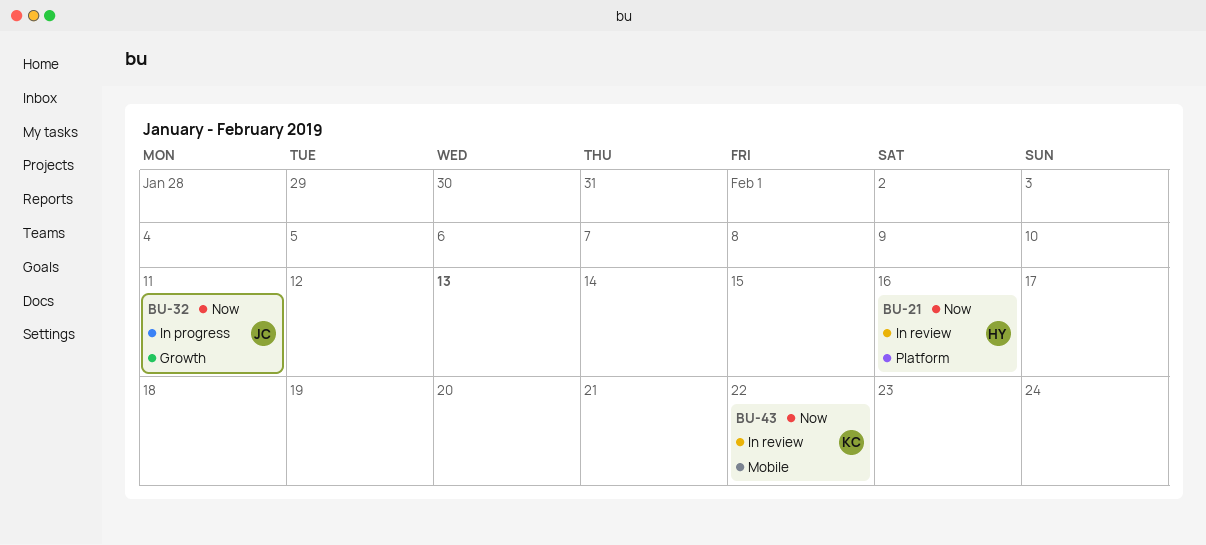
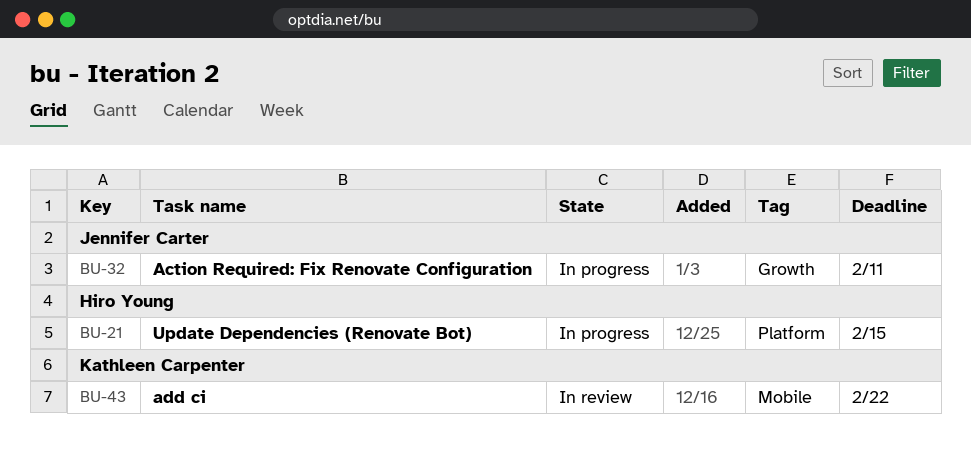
BU-21, status: In review -> In progress
BU-21, due: Feb 16 -> Feb 15

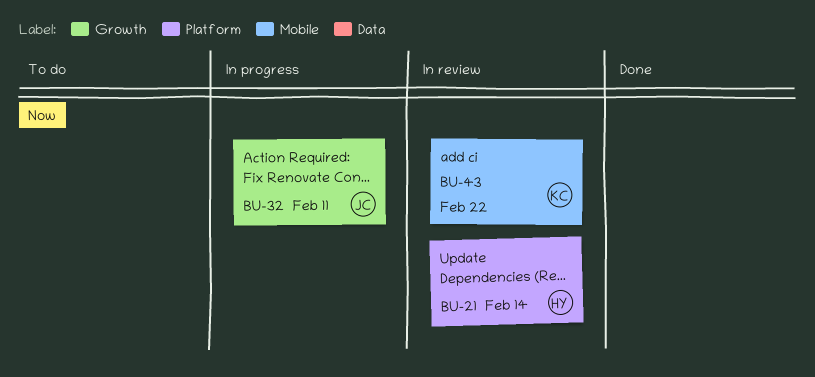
BU-21, status: In progress -> In review
BU-21, due: Feb 15 -> Feb 14

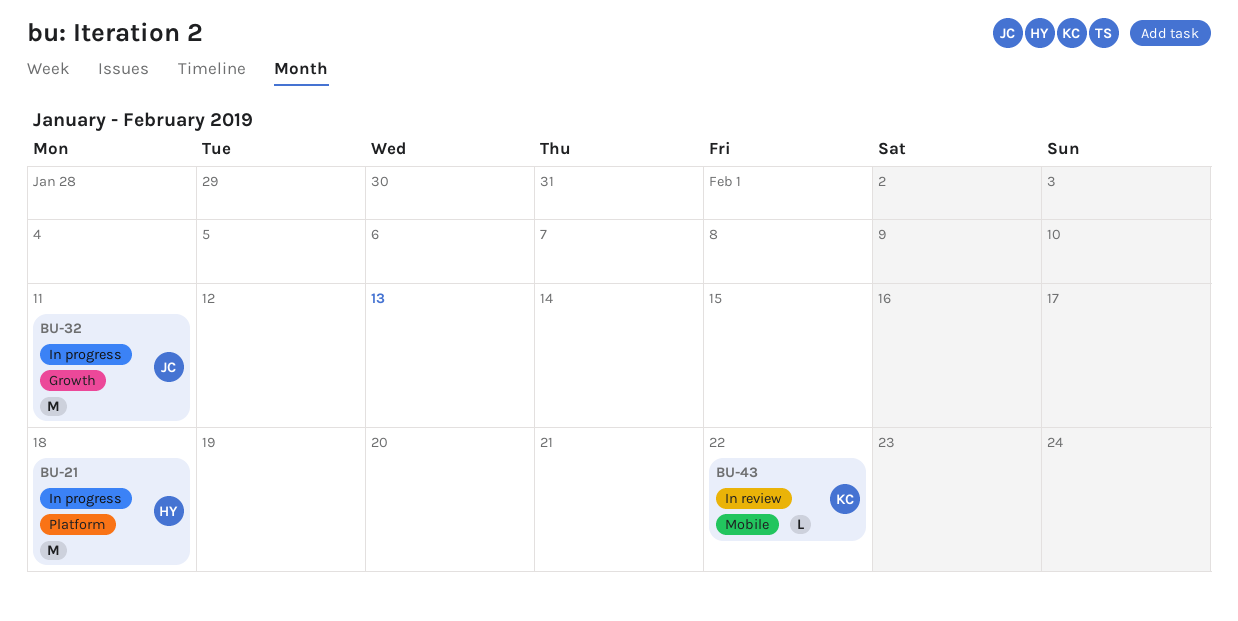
BU-21, status: In review -> In progress
BU-21, due: Feb 14 -> Feb 18

